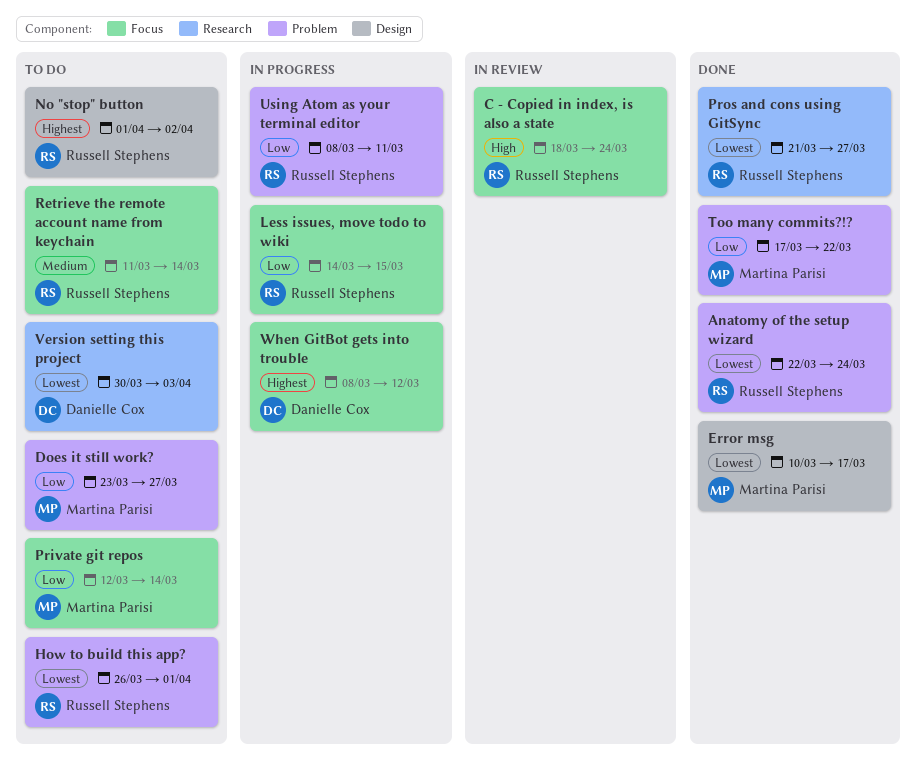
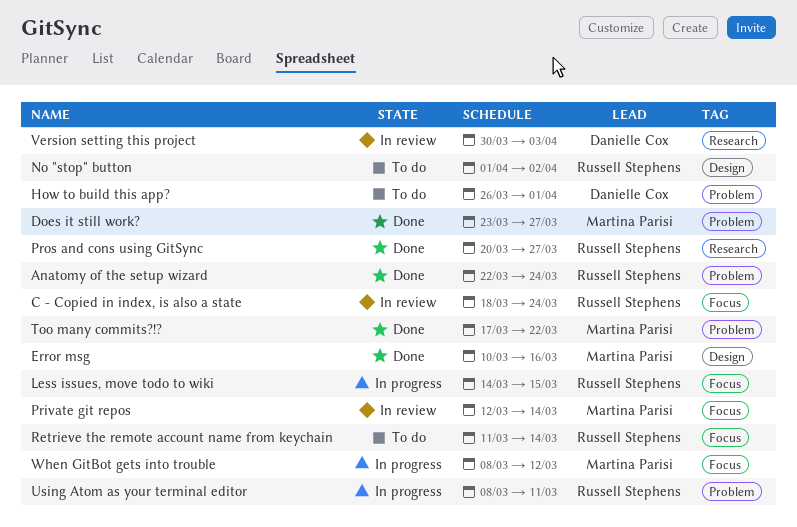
Does it still work?, status: To do -> Done
Error msg, due: Mar 17 -> Mar 16
How to build this app?, owner: Russell Stephens -> Danielle Cox
Private git repos, status: To do -> In review
Pros and cons using GitSync, start: Mar 21 -> Mar 20
Version setting this project, status: To do -> In review
When GitBot gets into trouble, owner: Danielle Cox -> Martina Parisi

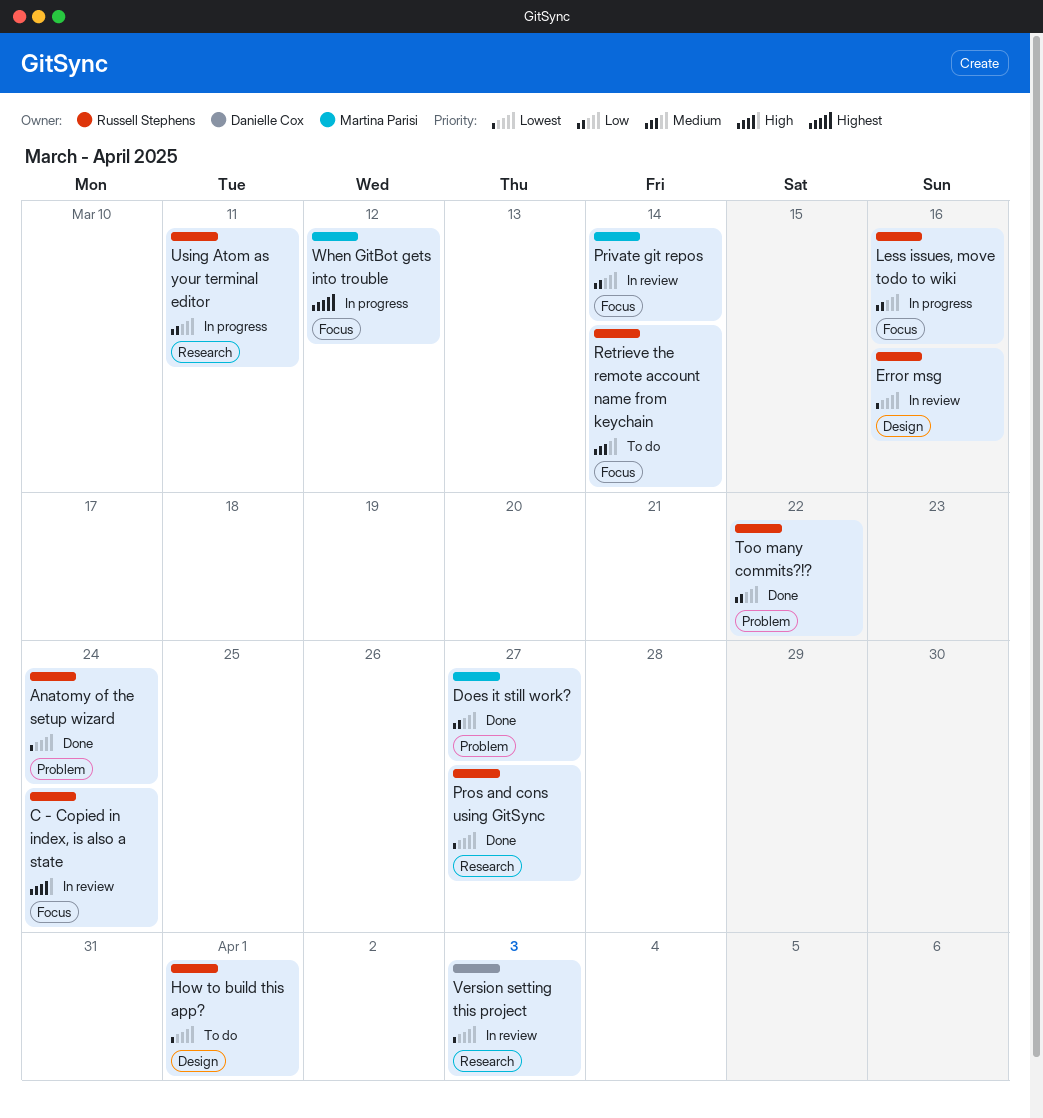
Error msg, status: Done -> In review
Error msg, owner: Martina Parisi -> Russell Stephens
How to build this app?, owner: Danielle Cox -> Russell Stephens
How to build this app?, label: Problem -> Design
Less issues, move todo to wiki, due: Mar 15 -> Mar 16
No "stop" button: present -> none
Too many commits?!?, owner: Martina Parisi -> Russell Stephens
Using Atom as your terminal editor, label: Problem -> Research

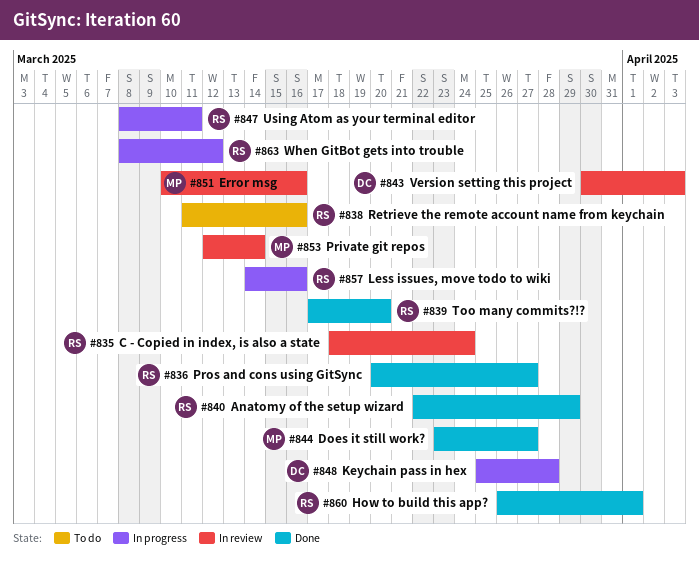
Anatomy of the setup wizard, due: Mar 24 -> Mar 29
Error msg, owner: Russell Stephens -> Martina Parisi
How to build this app?, status: To do -> Done
Keychain pass in hex: none -> present
Retrieve the remote account name from keychain, due: Mar 14 -> Mar 16
Too many commits?!?, due: Mar 22 -> Mar 20
When GitBot gets into trouble, owner: Martina Parisi -> Russell Stephens

